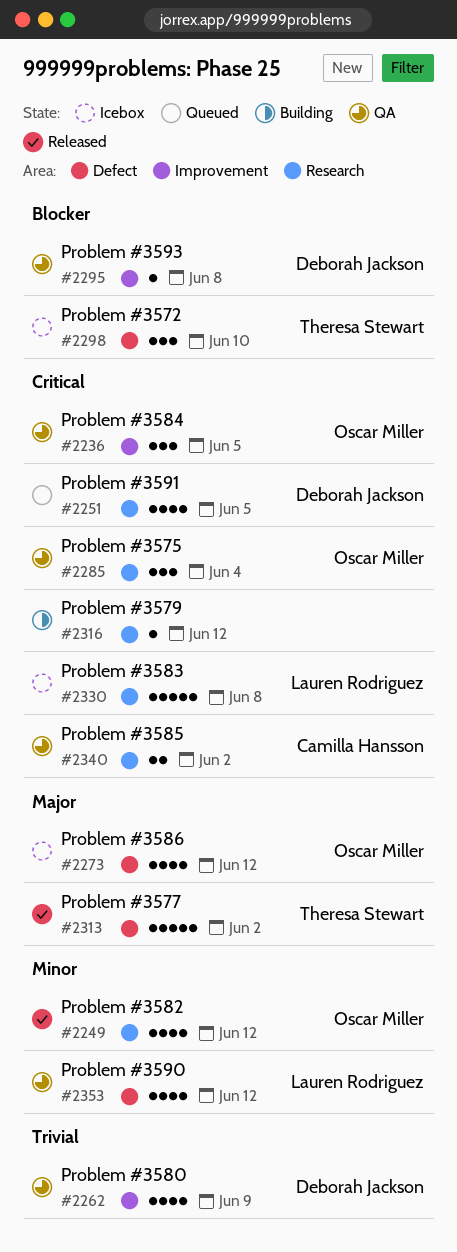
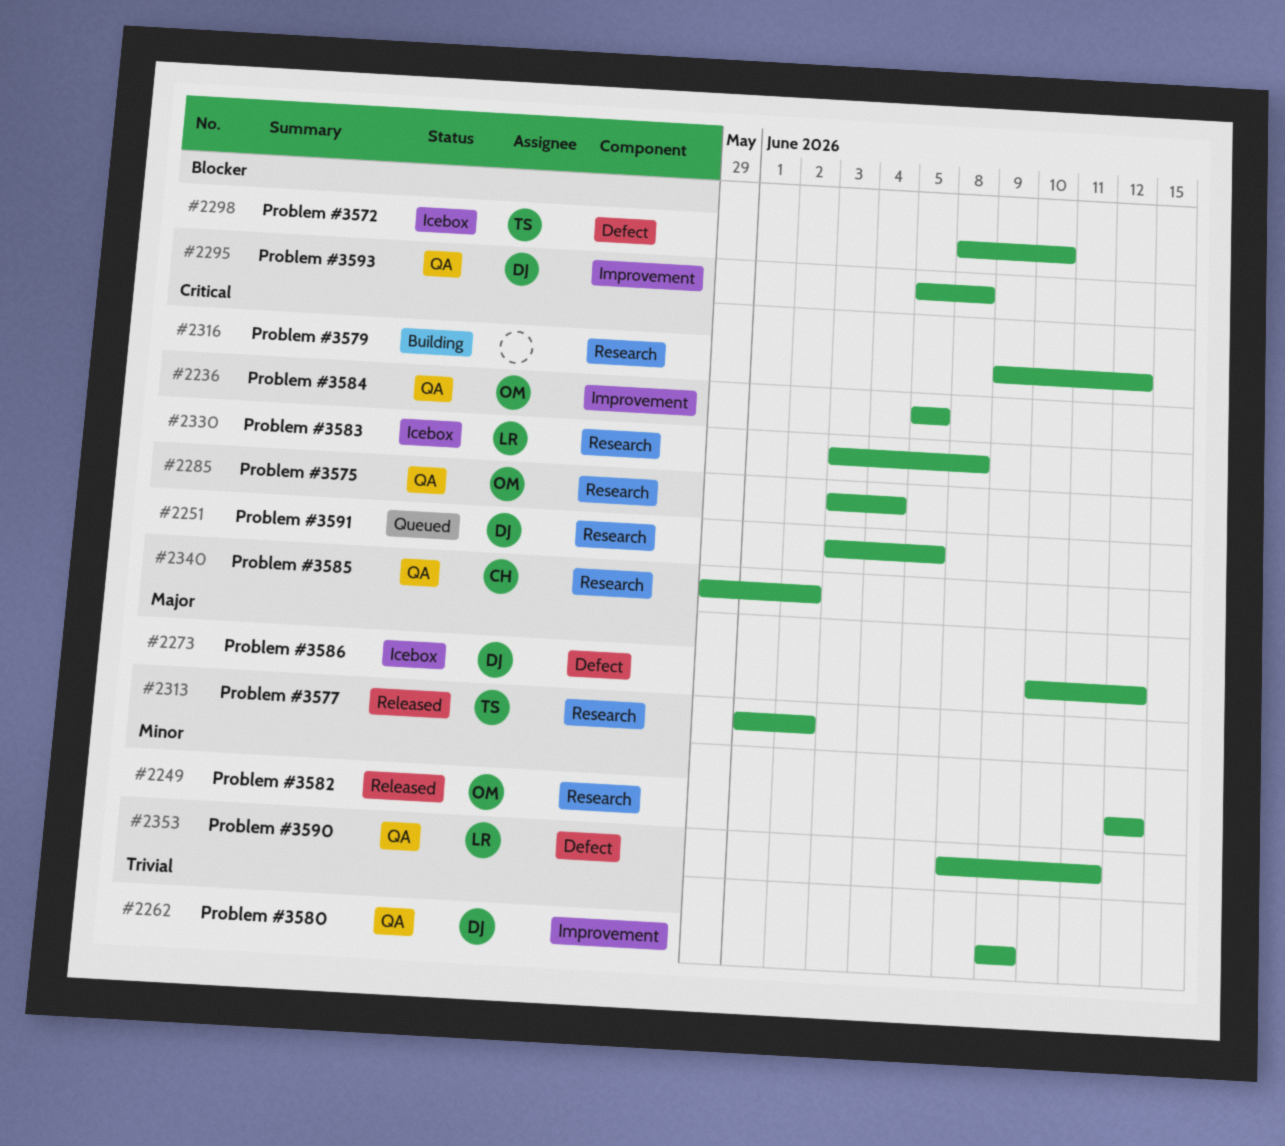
#2273, owner: Oscar Miller -> Deborah Jackson
#2313, label: Defect -> Research
#2353, due: Jun 12 -> Jun 11

